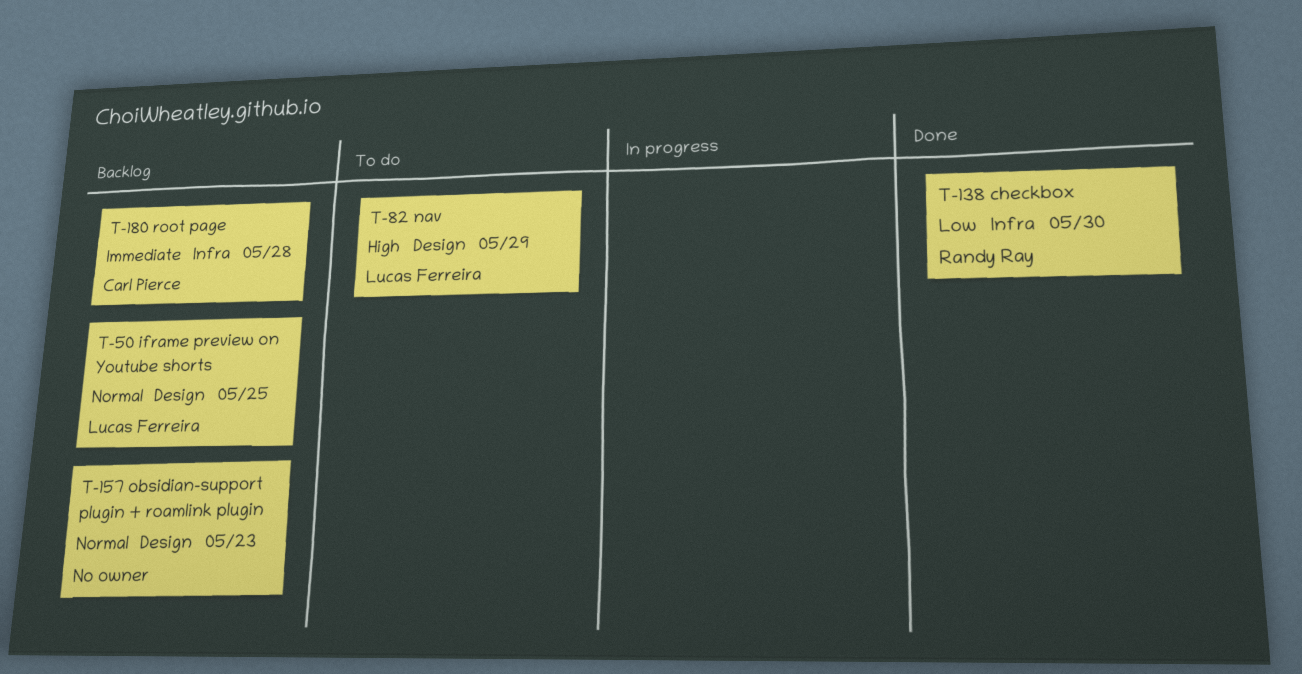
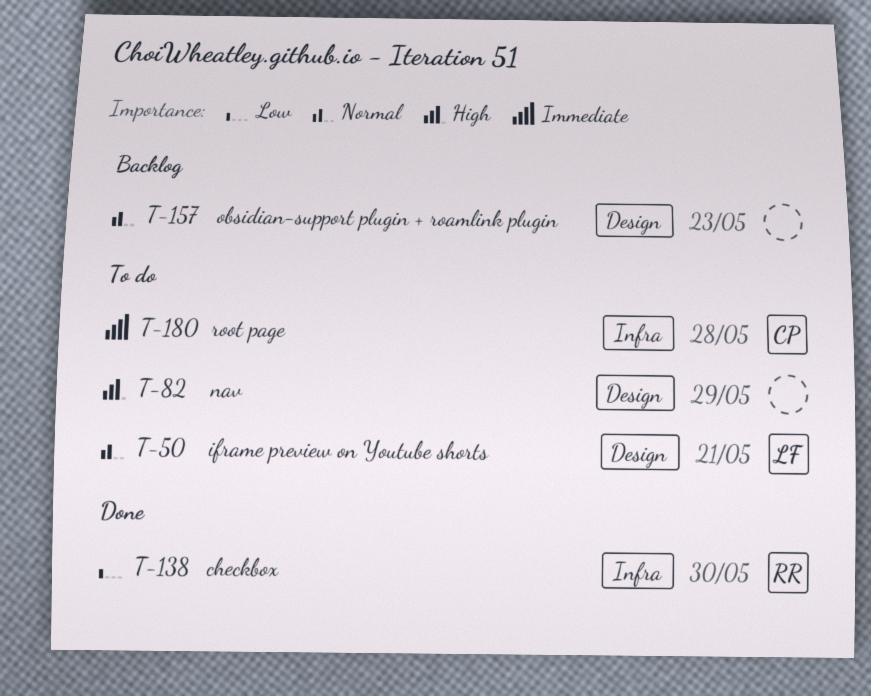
T-50, status: Backlog -> To do
T-50, due: May 25 -> May 21
T-82, owner: Lucas Ferreira -> none
T-180, status: Backlog -> To do

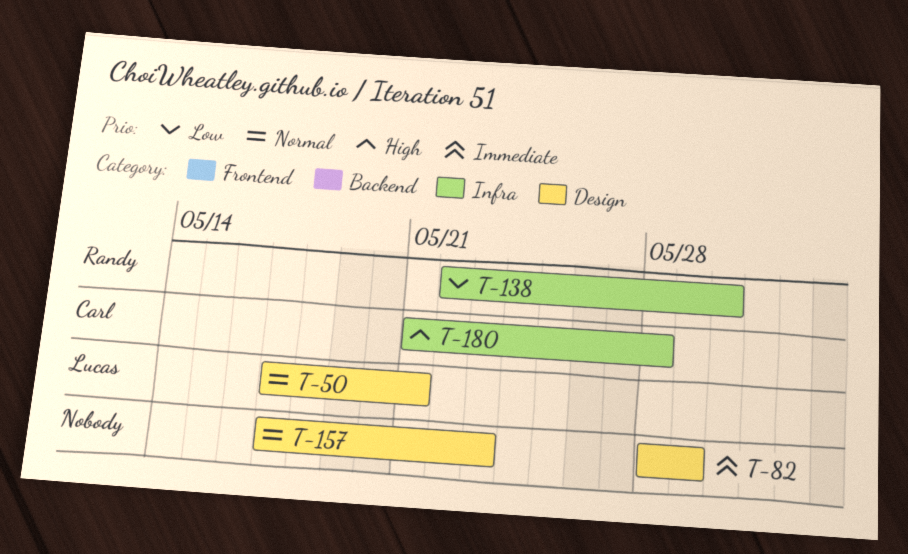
T-82, priority: High -> Immediate
T-180, priority: Immediate -> High

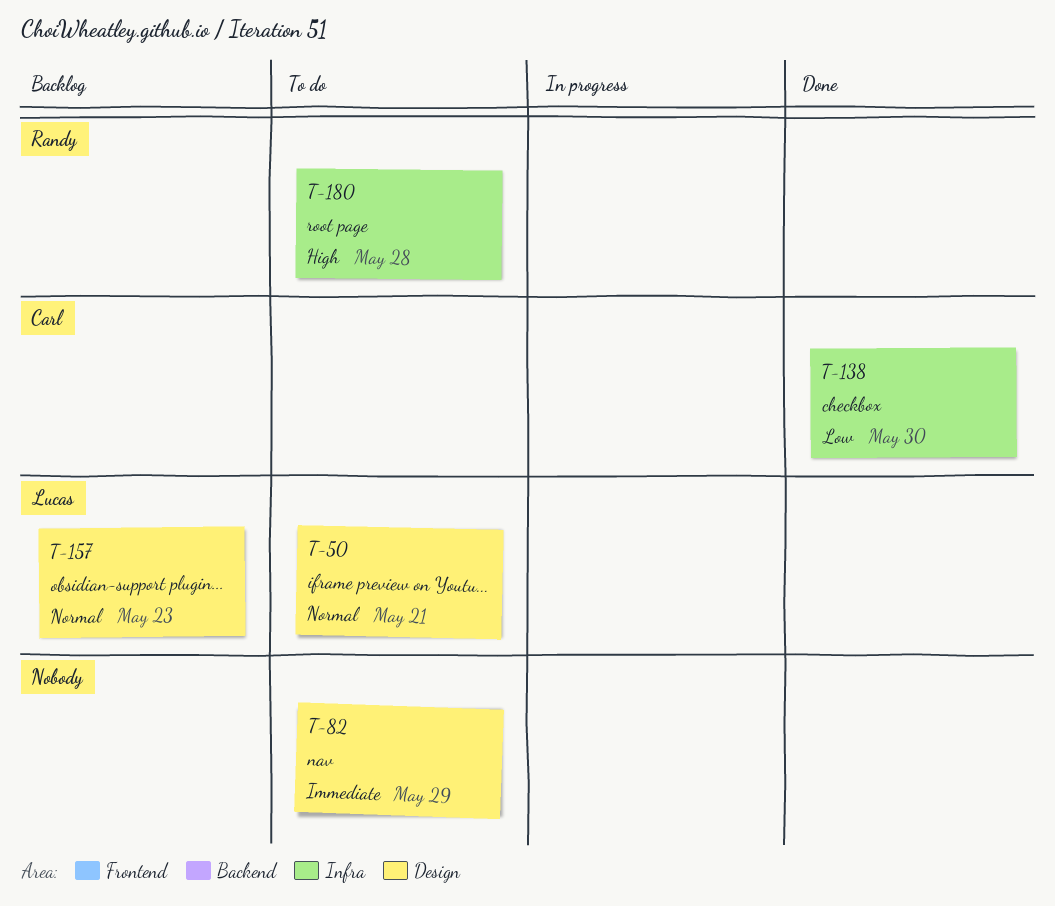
T-138, owner: Randy -> Carl
T-157, owner: none -> Lucas
T-180, owner: Carl -> Randy

